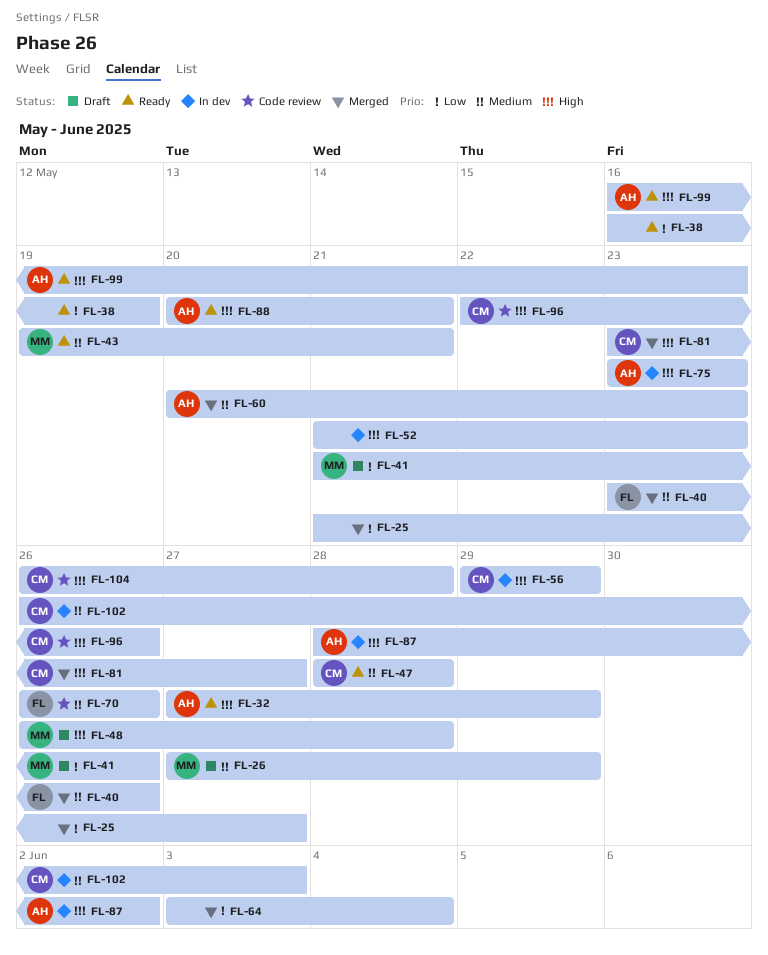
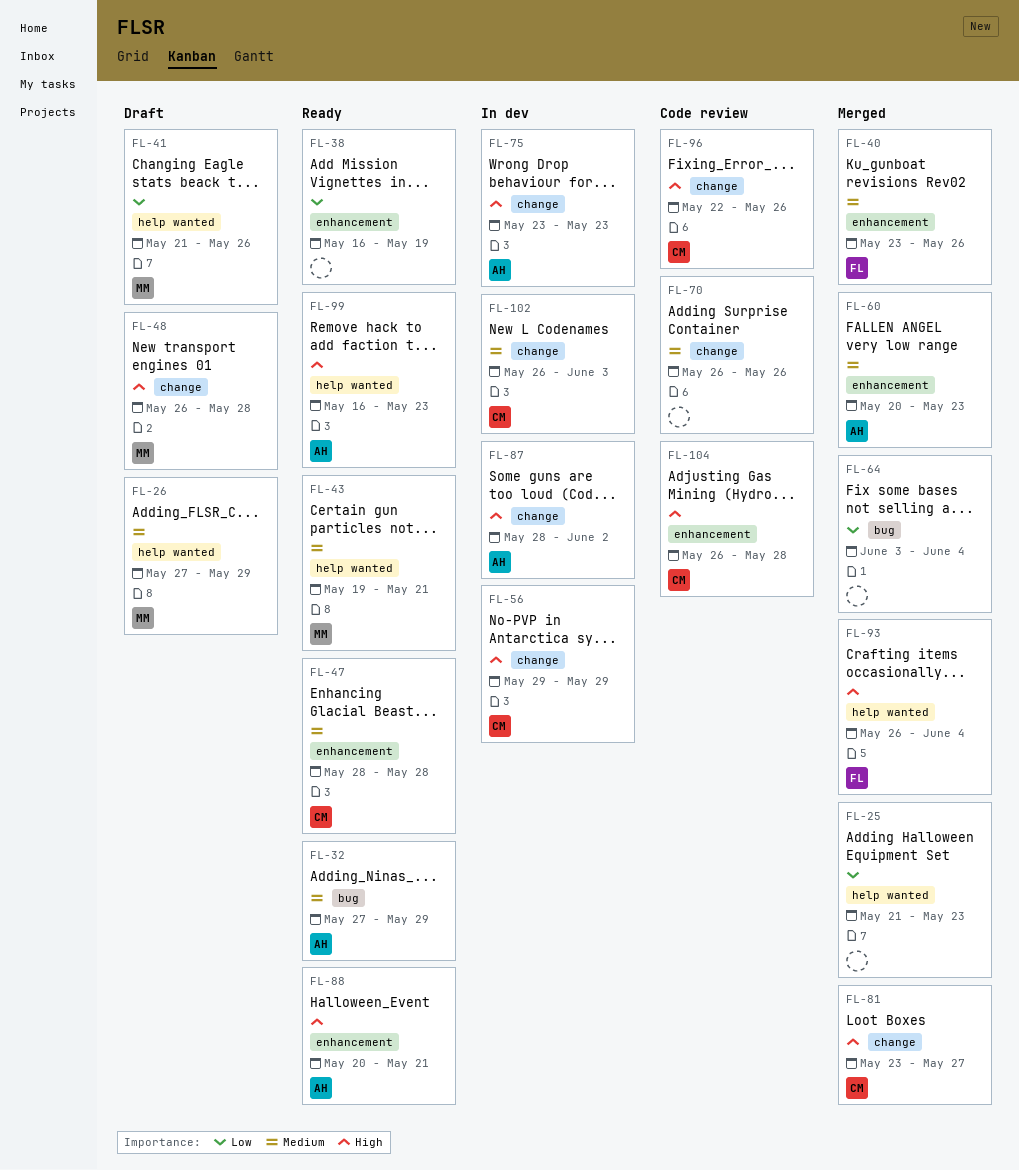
FL-25, due: May 27 -> May 23
FL-32, priority: High -> Medium
FL-52: present -> none
FL-70, owner: FL -> none
FL-93: none -> present

